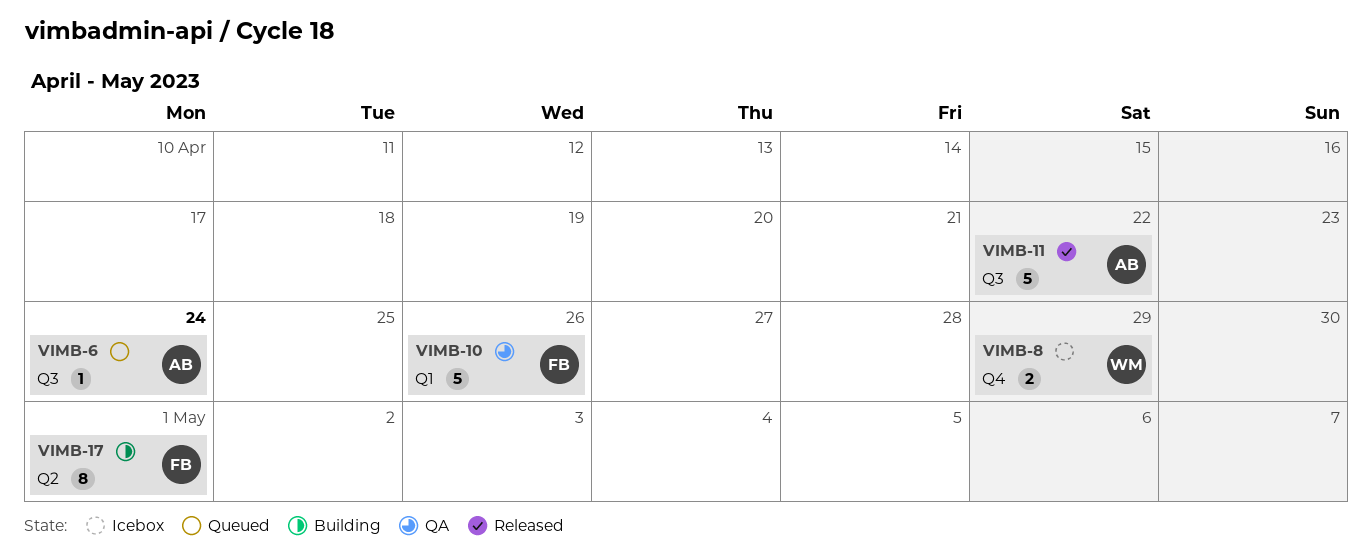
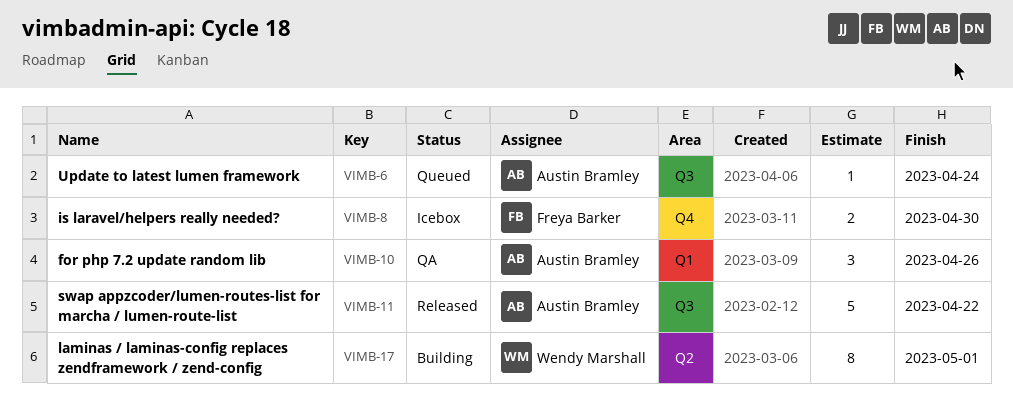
VIMB-8, owner: Wendy Marshall -> Freya Barker
VIMB-8, due: Apr 29 -> Apr 30
VIMB-10, owner: Freya Barker -> Austin Bramley
VIMB-10, estimate: 5 -> 3
VIMB-17, owner: Freya Barker -> Wendy Marshall

